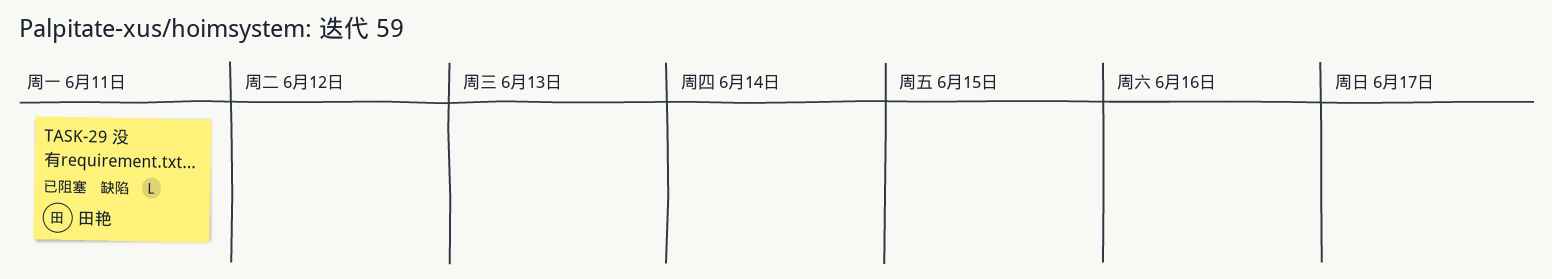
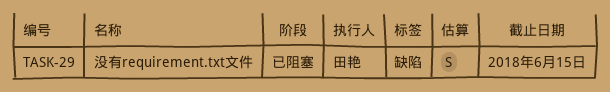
TASK-29, estimate: L -> S
TASK-29, due: Jun 11 -> Jun 15

